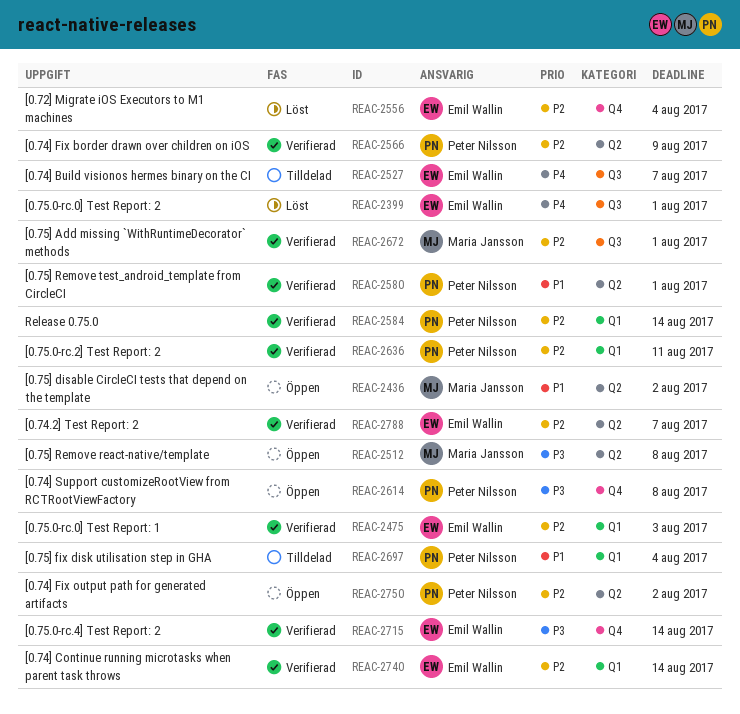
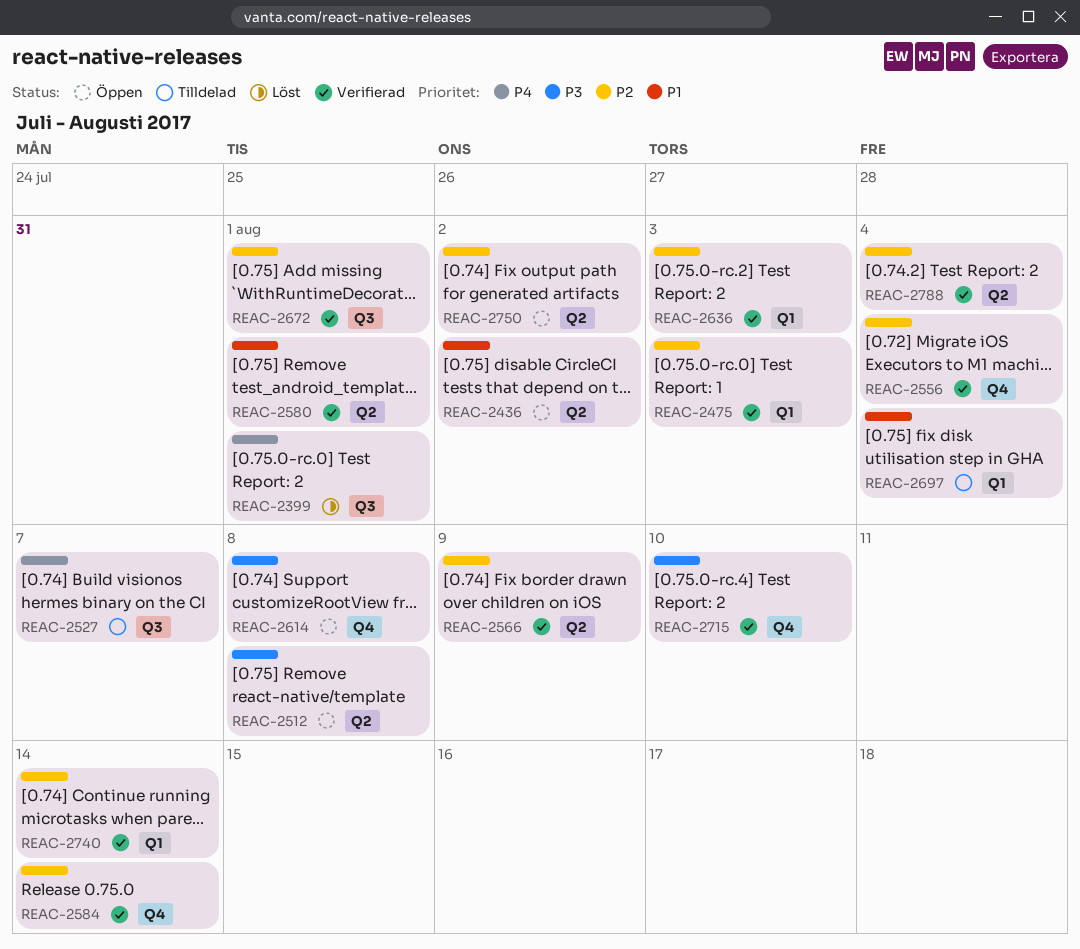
REAC-2556, status: Löst -> Verifierad
REAC-2584, label: Q1 -> Q4
REAC-2636, due: Aug 11 -> Aug 3
REAC-2715, due: Aug 14 -> Aug 10
REAC-2788, due: Aug 7 -> Aug 4

